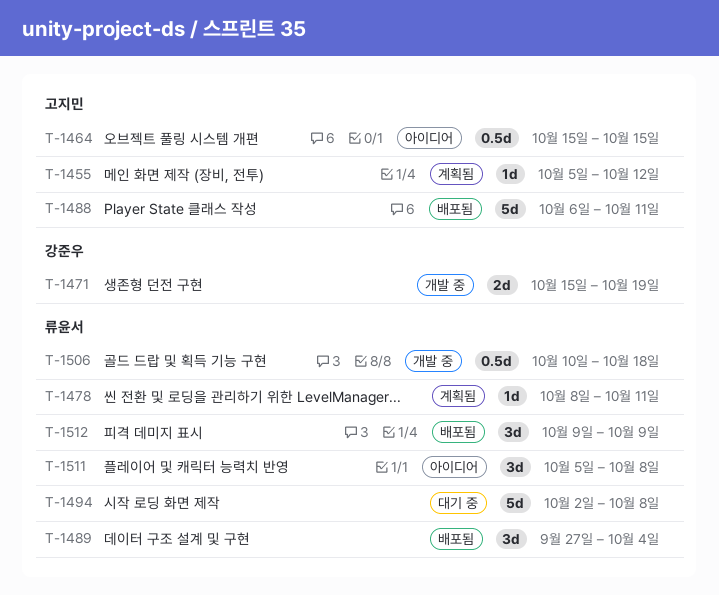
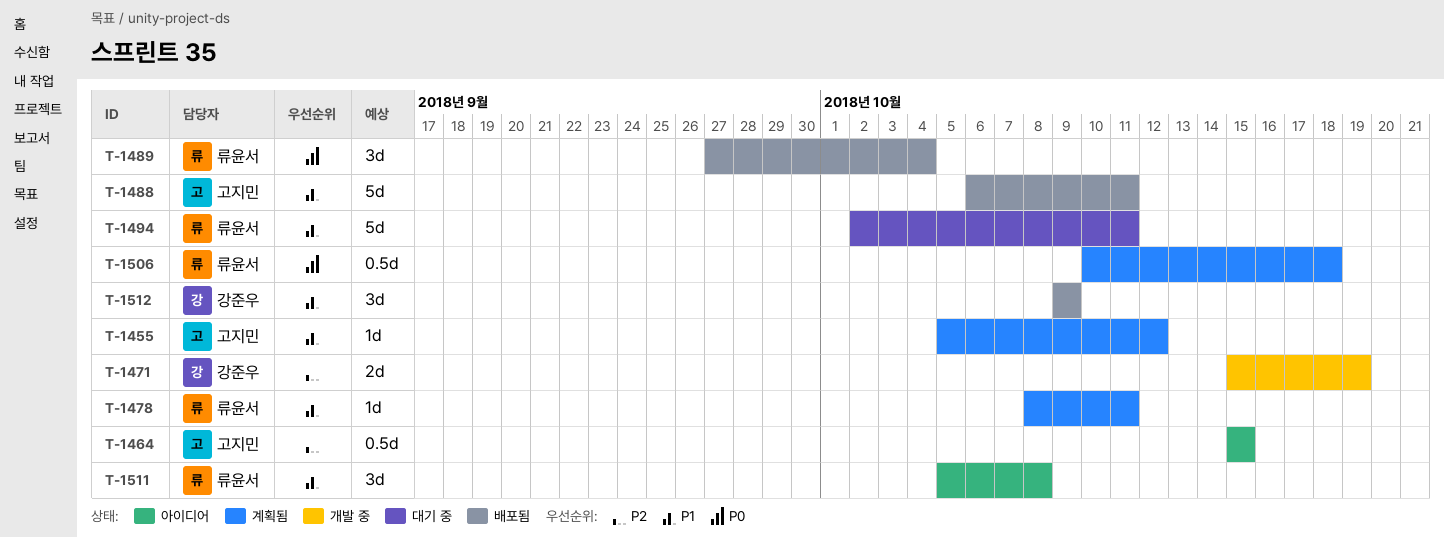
T-1494, due: Oct 8 -> Oct 11
T-1506, status: 개발 중 -> 계획됨
T-1512, owner: 류윤서 -> 강준우

